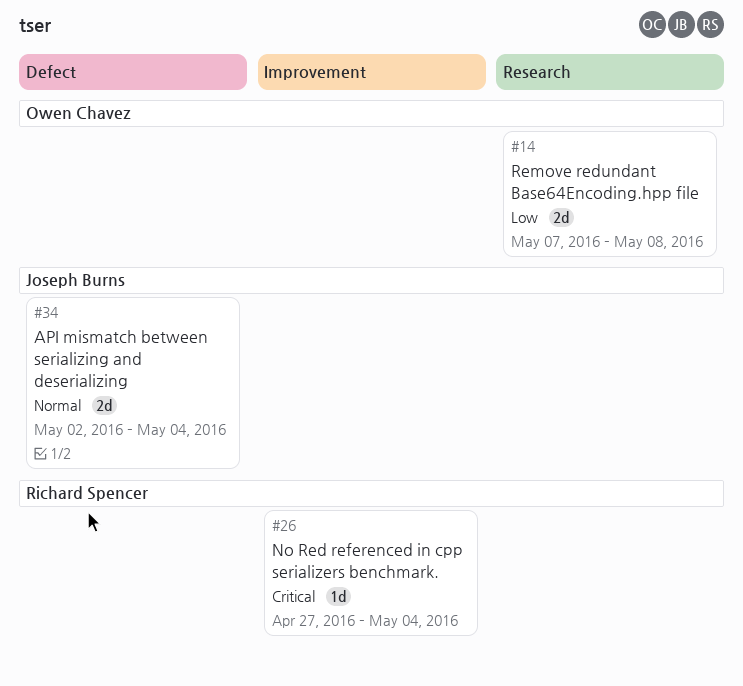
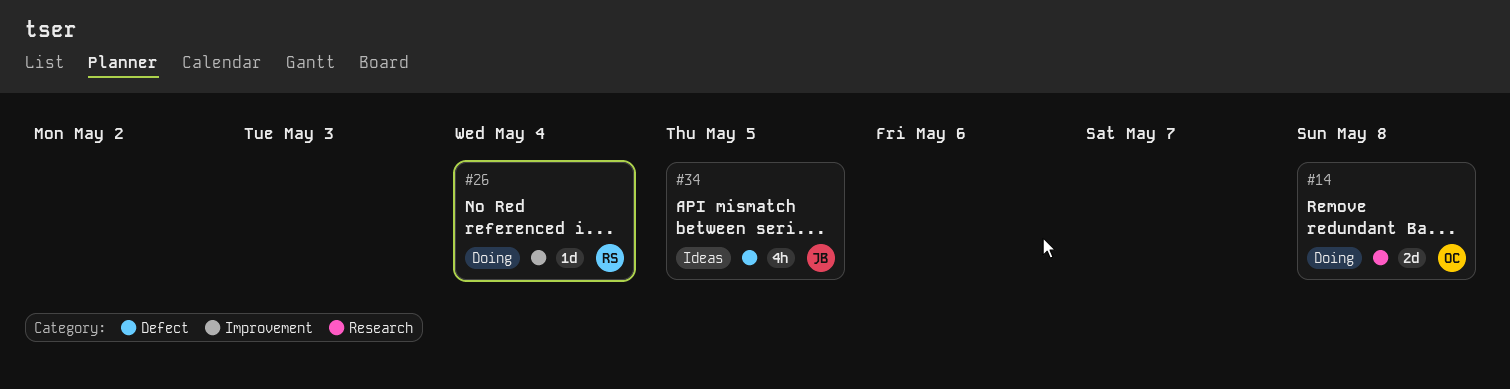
#34, estimate: 2d -> 4h
#34, due: May 4 -> May 5

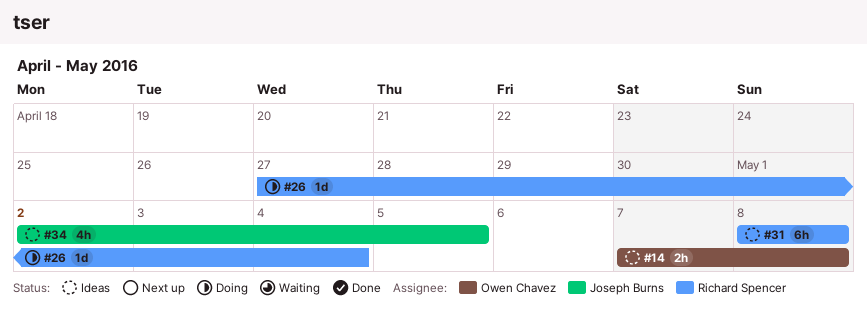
#14, status: Doing -> Ideas
#14, estimate: 2d -> 2h
#31: none -> present

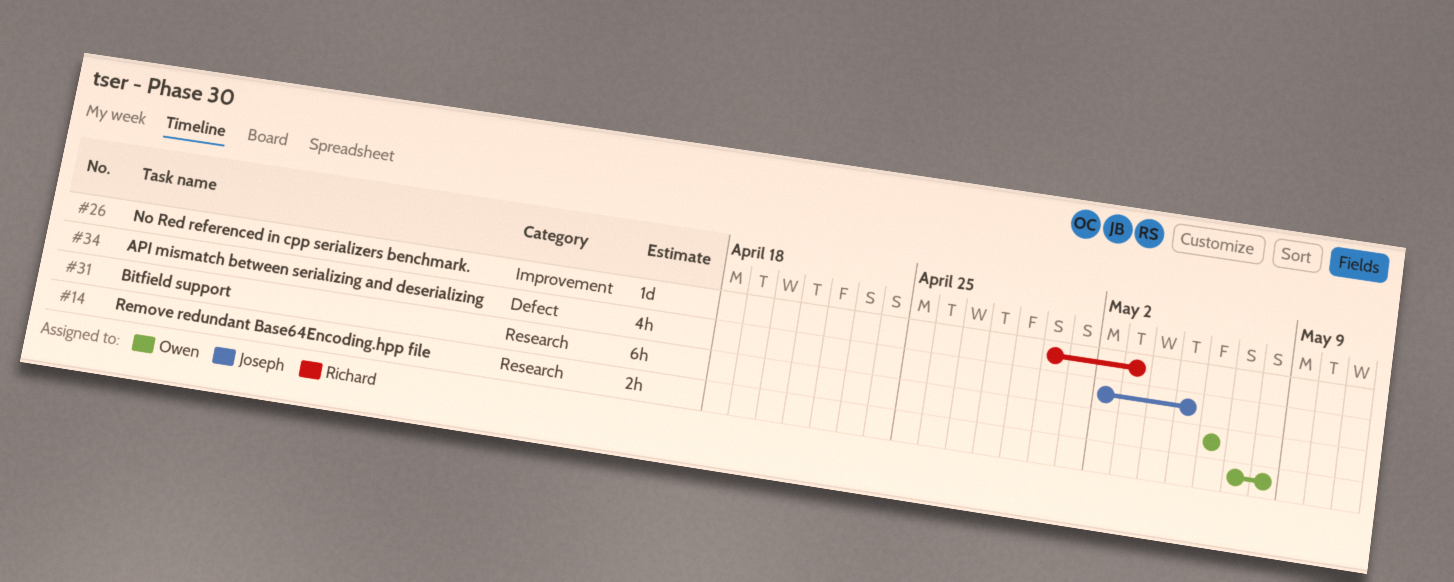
#26, start: Apr 27 -> Apr 30
#26, due: May 4 -> May 3
#31, owner: Richard Spencer -> Owen Chavez
#31, start: May 8 -> May 6
#31, due: May 8 -> May 6

